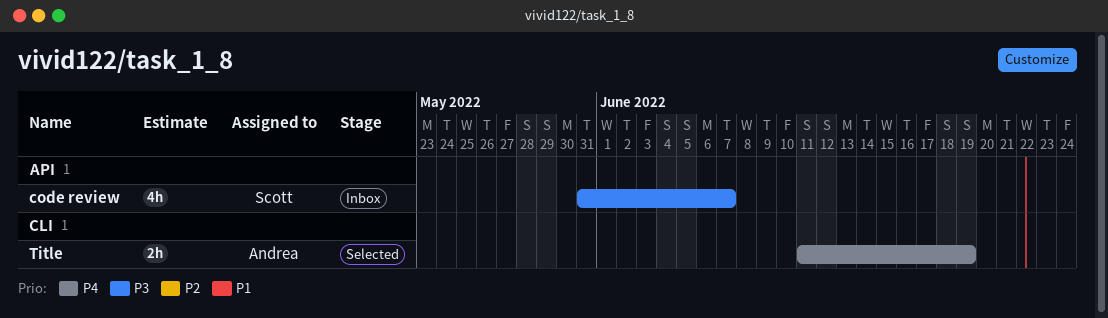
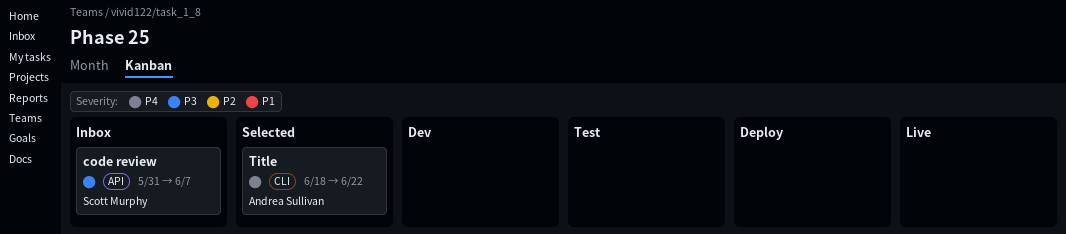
Title, start: Jun 11 -> Jun 18
Title, due: Jun 19 -> Jun 22

